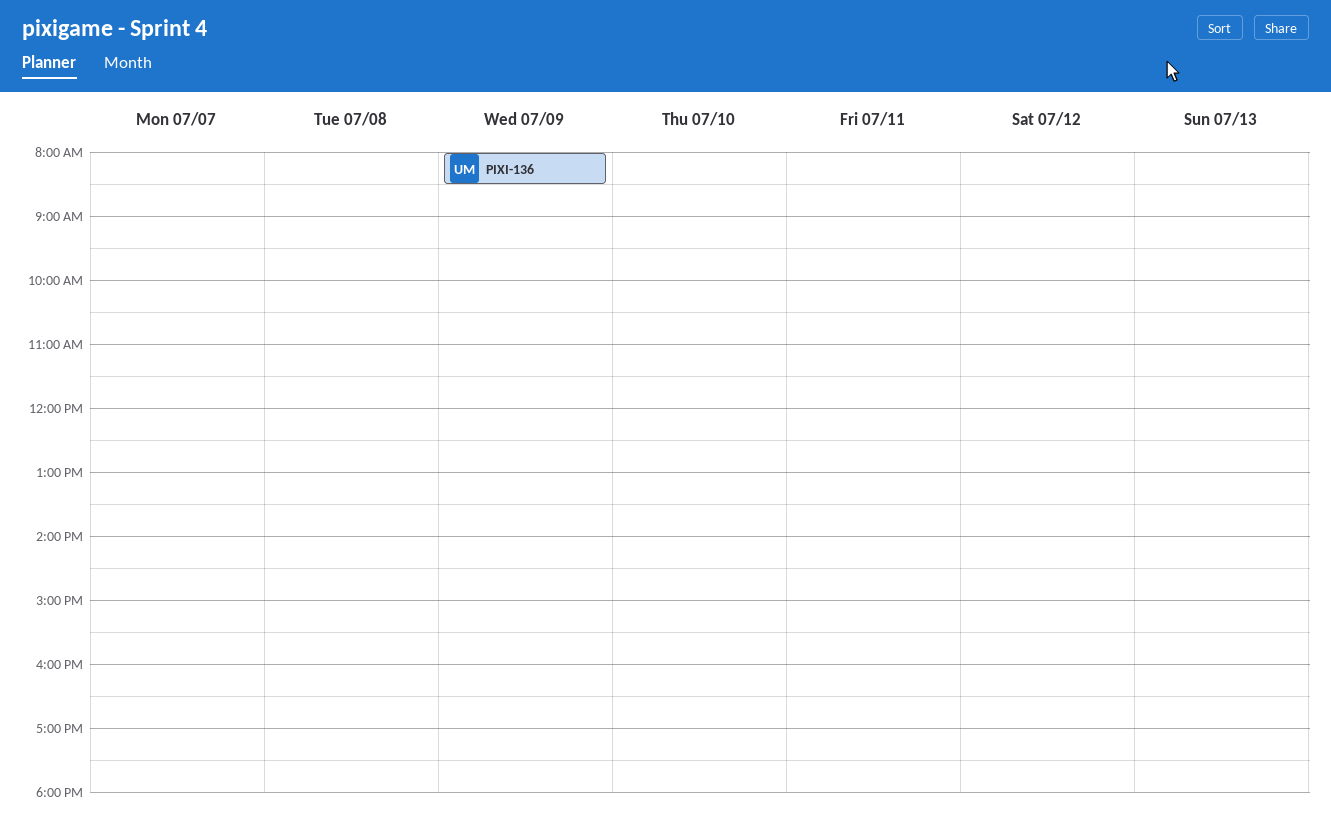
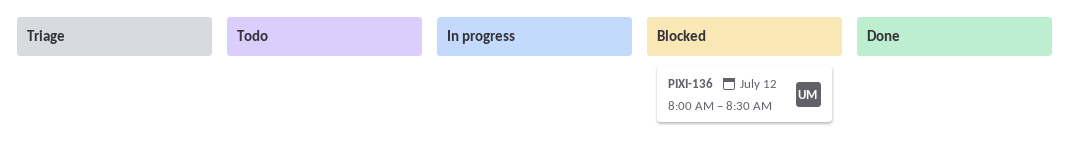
PIXI-136, day: Jul 9 -> Jul 12

